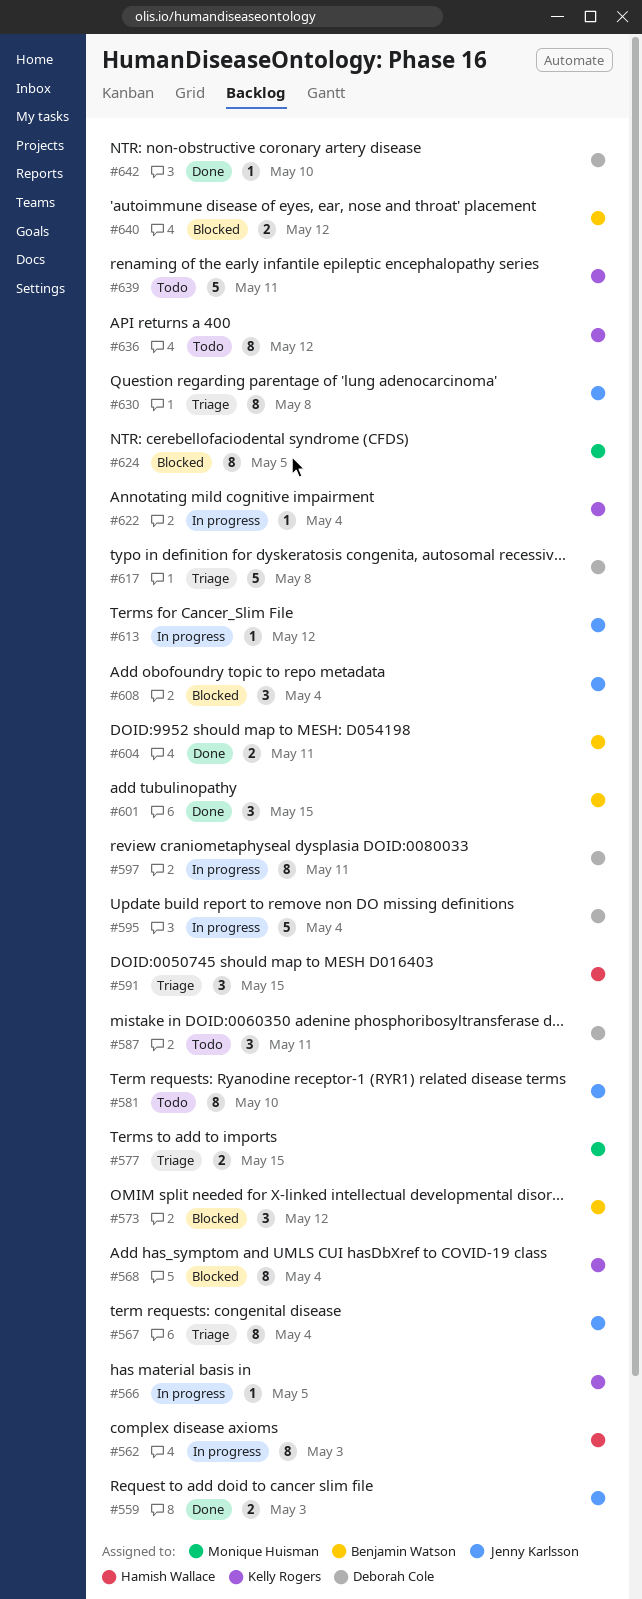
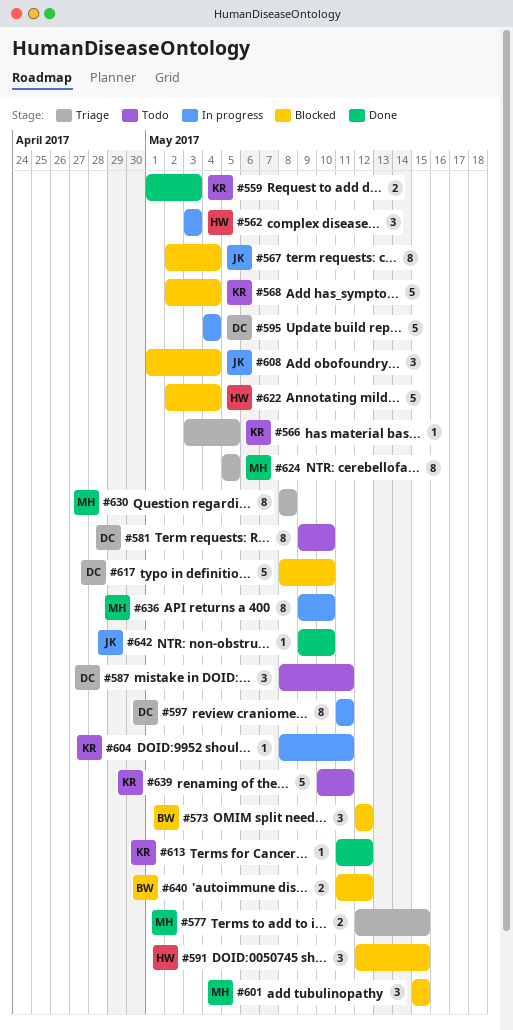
#559, owner: Jenny Karlsson -> Kelly Rogers
#562, estimate: 8 -> 3
#566, status: In progress -> Triage
#567, status: Triage -> Blocked
#568, estimate: 8 -> 5
#581, owner: Jenny Karlsson -> Deborah Cole
#591, status: Triage -> Blocked
#601, status: Done -> Blocked
#601, owner: Benjamin Watson -> Monique Huisman
#604, status: Done -> In progress
#604, owner: Benjamin Watson -> Kelly Rogers
#604, estimate: 2 -> 1
#613, status: In progress -> Done
#613, owner: Jenny Karlsson -> Kelly Rogers
#617, status: Triage -> Blocked
#617, due: May 8 -> May 10
#622, status: In progress -> Blocked
#622, owner: Kelly Rogers -> Hamish Wallace
#622, estimate: 1 -> 5
#624, status: Blocked -> Triage
#630, owner: Jenny Karlsson -> Monique Huisman
#636, status: Todo -> In progress
#636, owner: Kelly Rogers -> Monique Huisman
#636, due: May 12 -> May 10
#642, owner: Deborah Cole -> Jenny Karlsson

